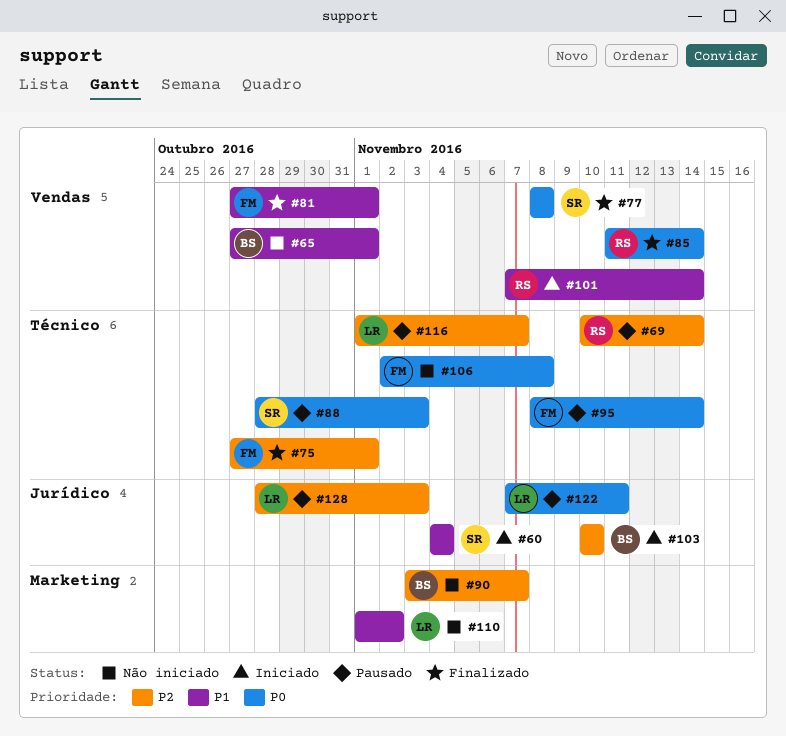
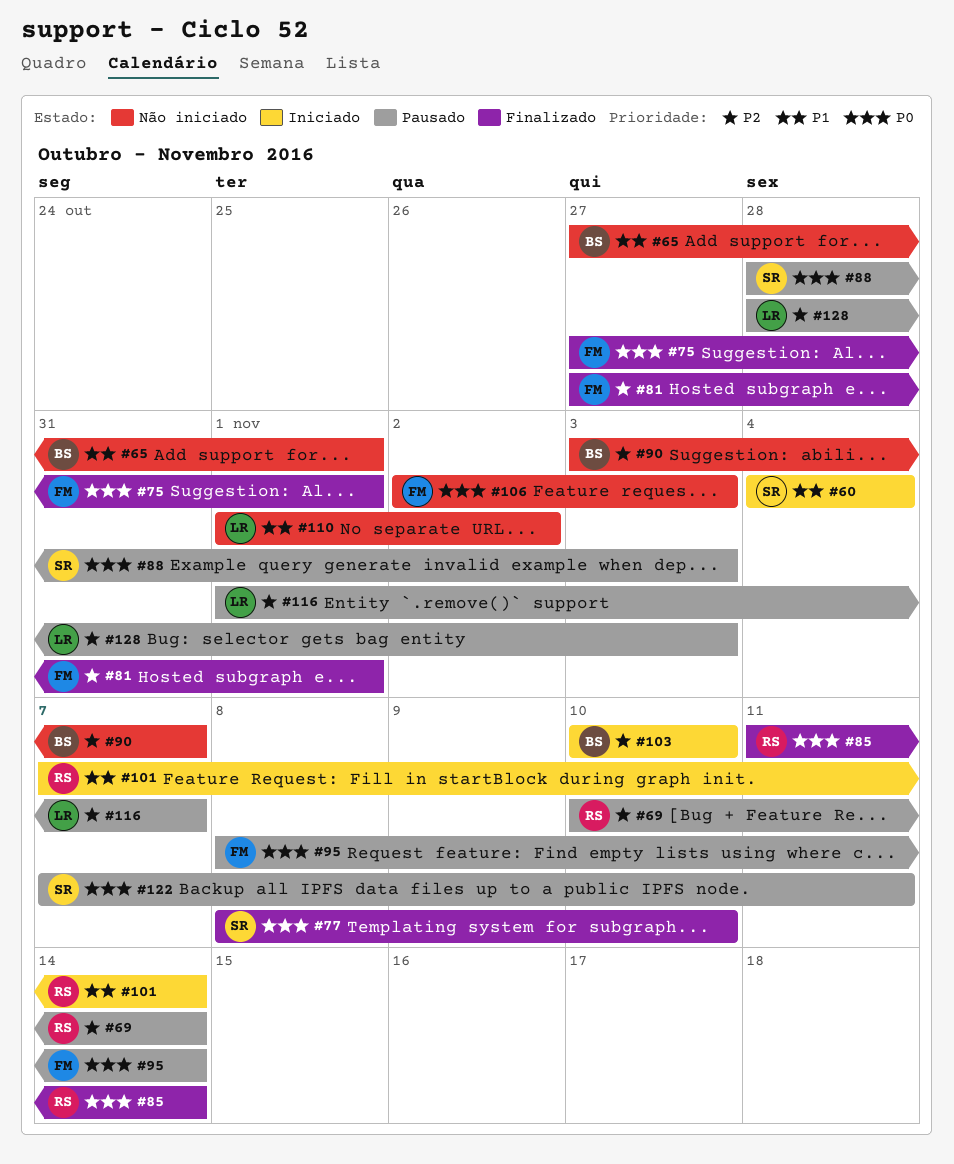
#75, priority: P2 -> P0
#77, due: Nov 8 -> Nov 10
#81, priority: P1 -> P2
#106, due: Nov 8 -> Nov 3
#122, owner: LR -> SR

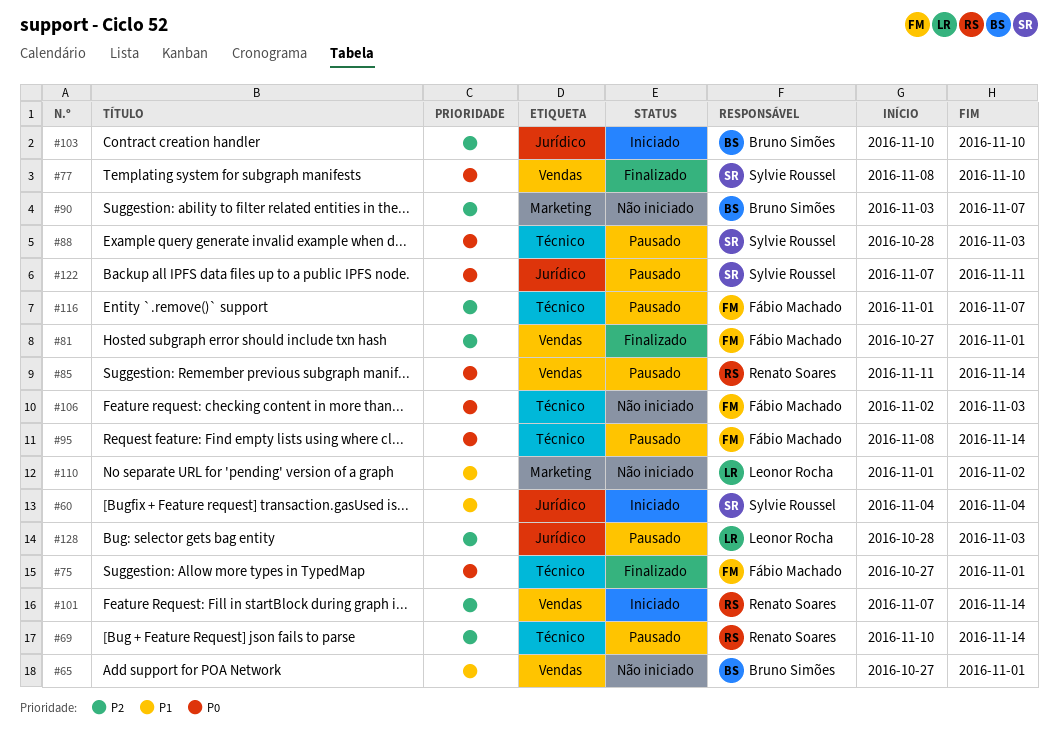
#85, status: Finalizado -> Pausado
#101, priority: P1 -> P2
#116, owner: Leonor Rocha -> Fábio Machado

